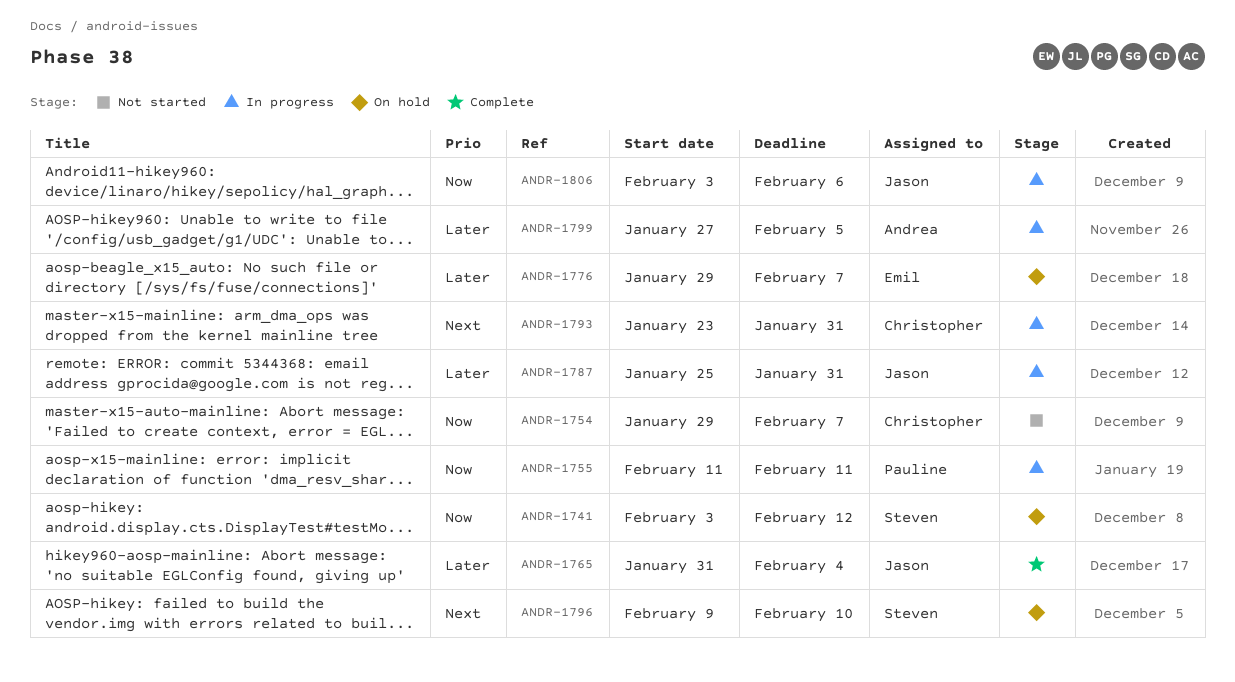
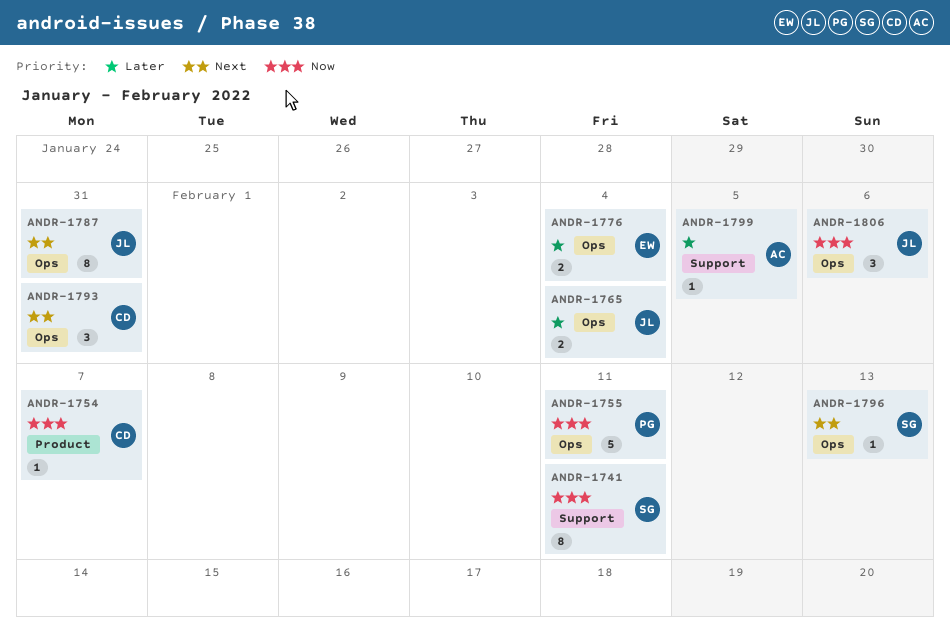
ANDR-1741, due: Feb 12 -> Feb 11
ANDR-1776, due: Feb 7 -> Feb 4
ANDR-1787, priority: Later -> Next
ANDR-1796, due: Feb 10 -> Feb 13

